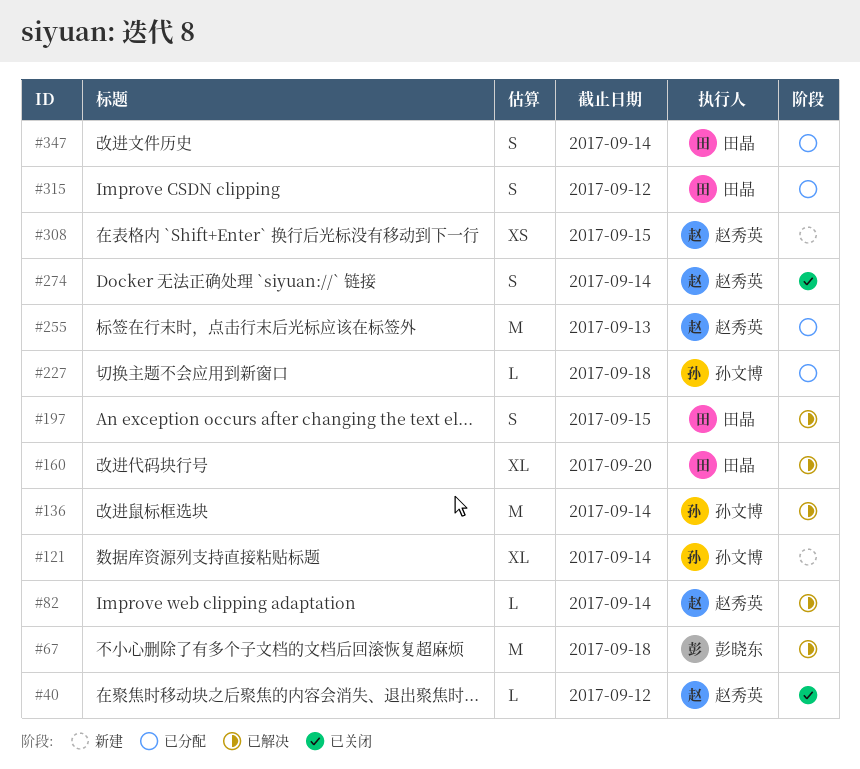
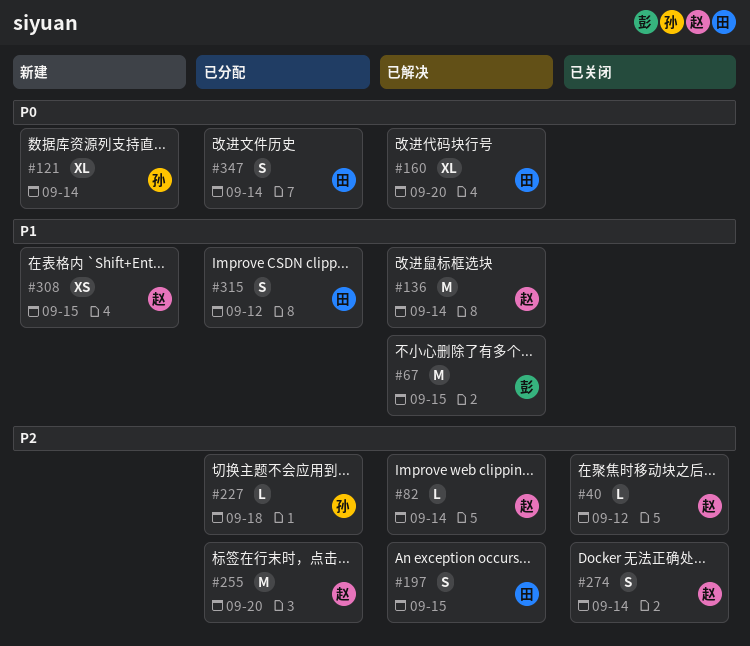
#67, due: Sep 18 -> Sep 15
#136, owner: 孙文博 -> 赵秀英
#255, due: Sep 13 -> Sep 20

